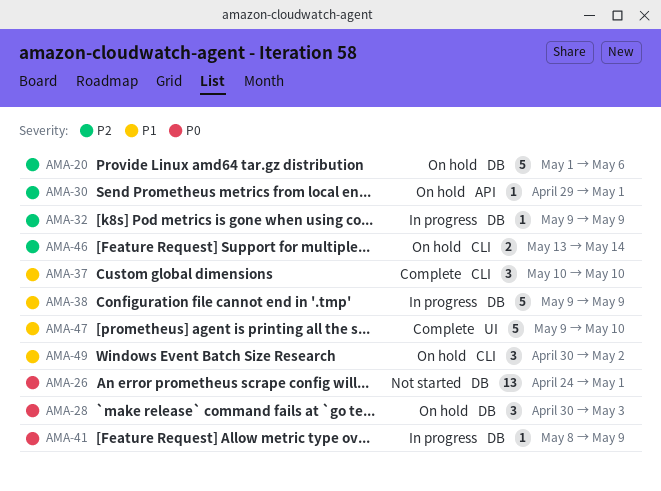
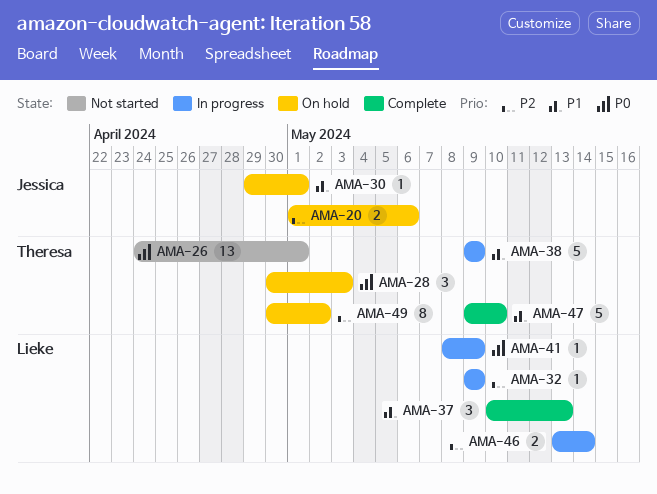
AMA-20, estimate: 5 -> 2
AMA-30, priority: P2 -> P1
AMA-37, due: May 10 -> May 13
AMA-46, status: On hold -> In progress
AMA-49, priority: P1 -> P2
AMA-49, estimate: 3 -> 8

